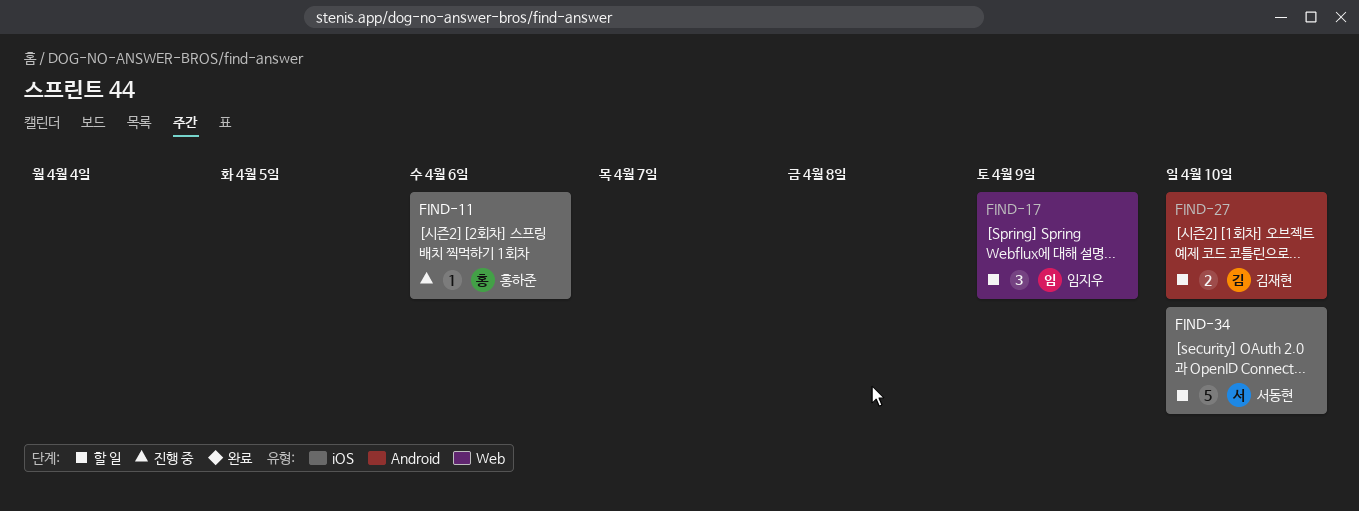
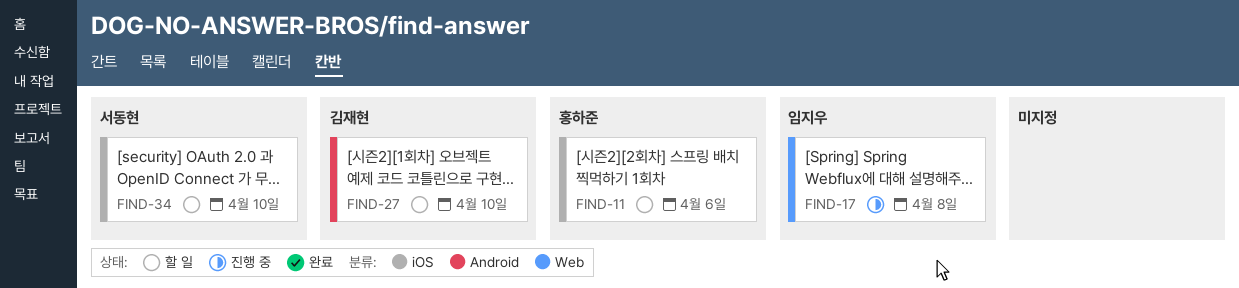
FIND-11, status: 진행 중 -> 할 일
FIND-17, status: 할 일 -> 진행 중
FIND-17, due: Apr 9 -> Apr 8

